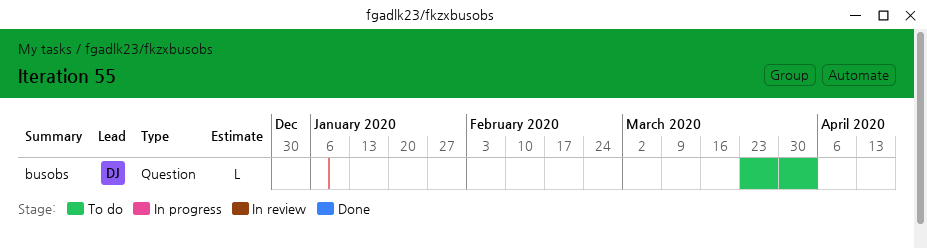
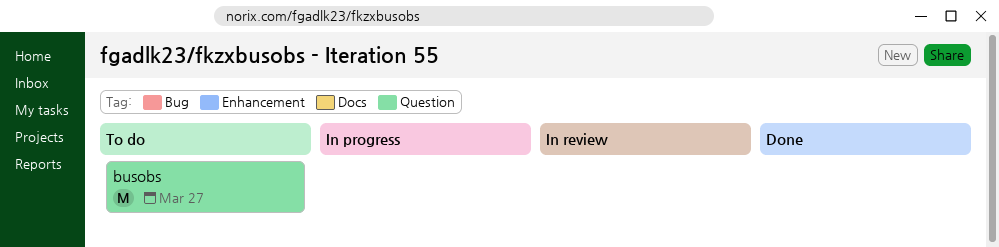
busobs, estimate: L -> M
busobs, due: Apr 3 -> Mar 27

